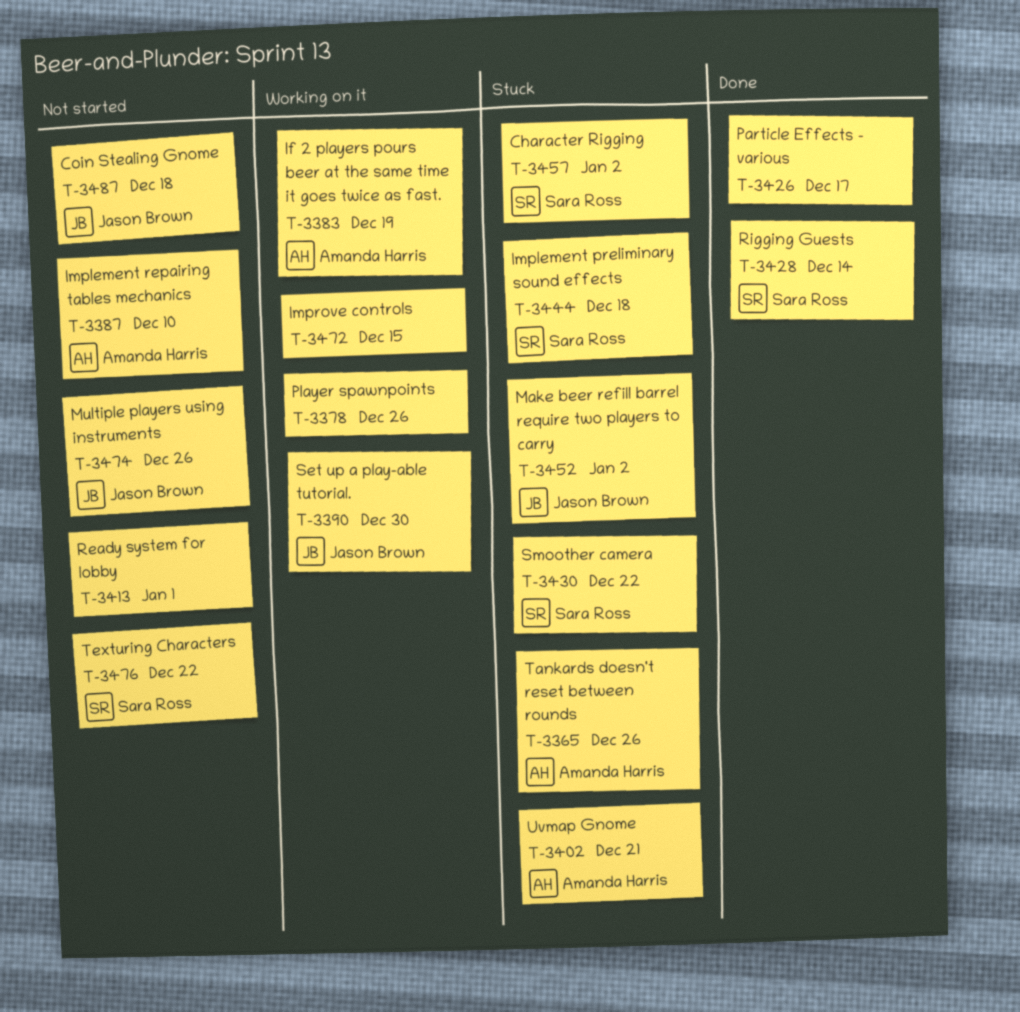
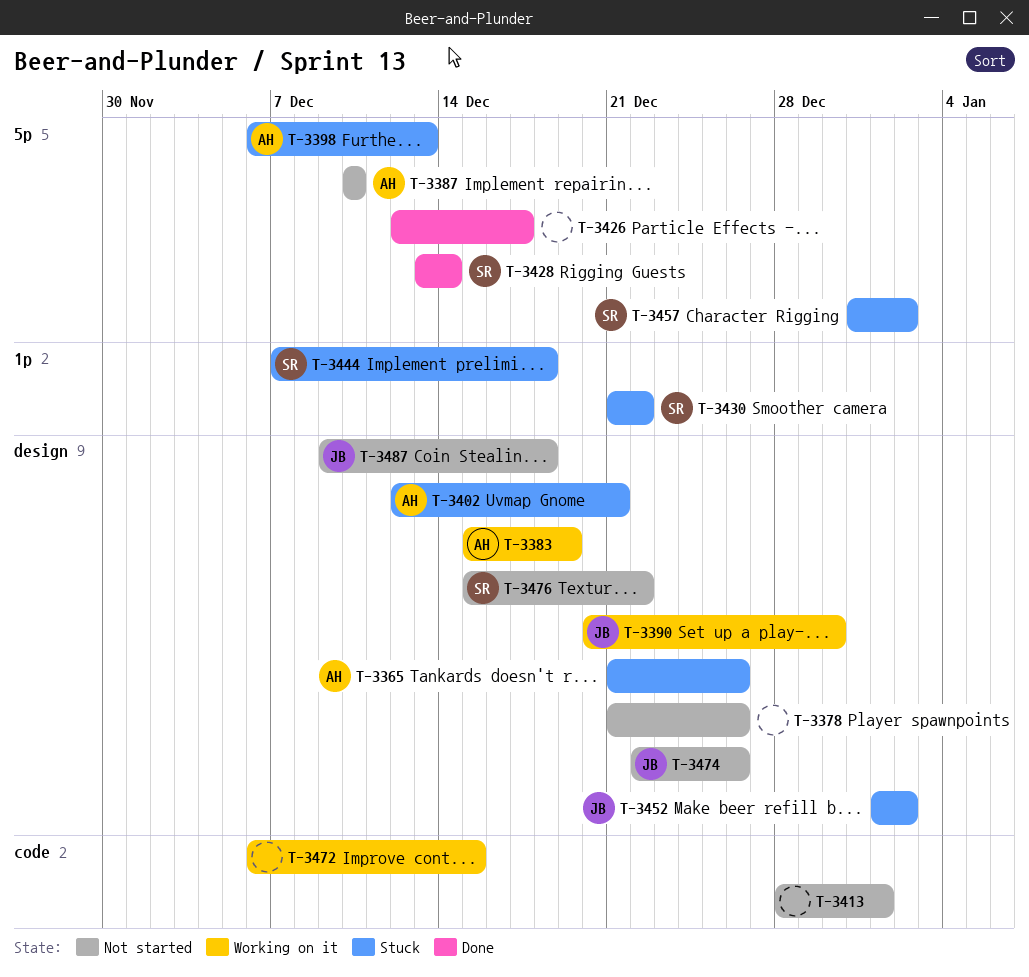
T-3378, status: Working on it -> Not started
T-3398: none -> present

